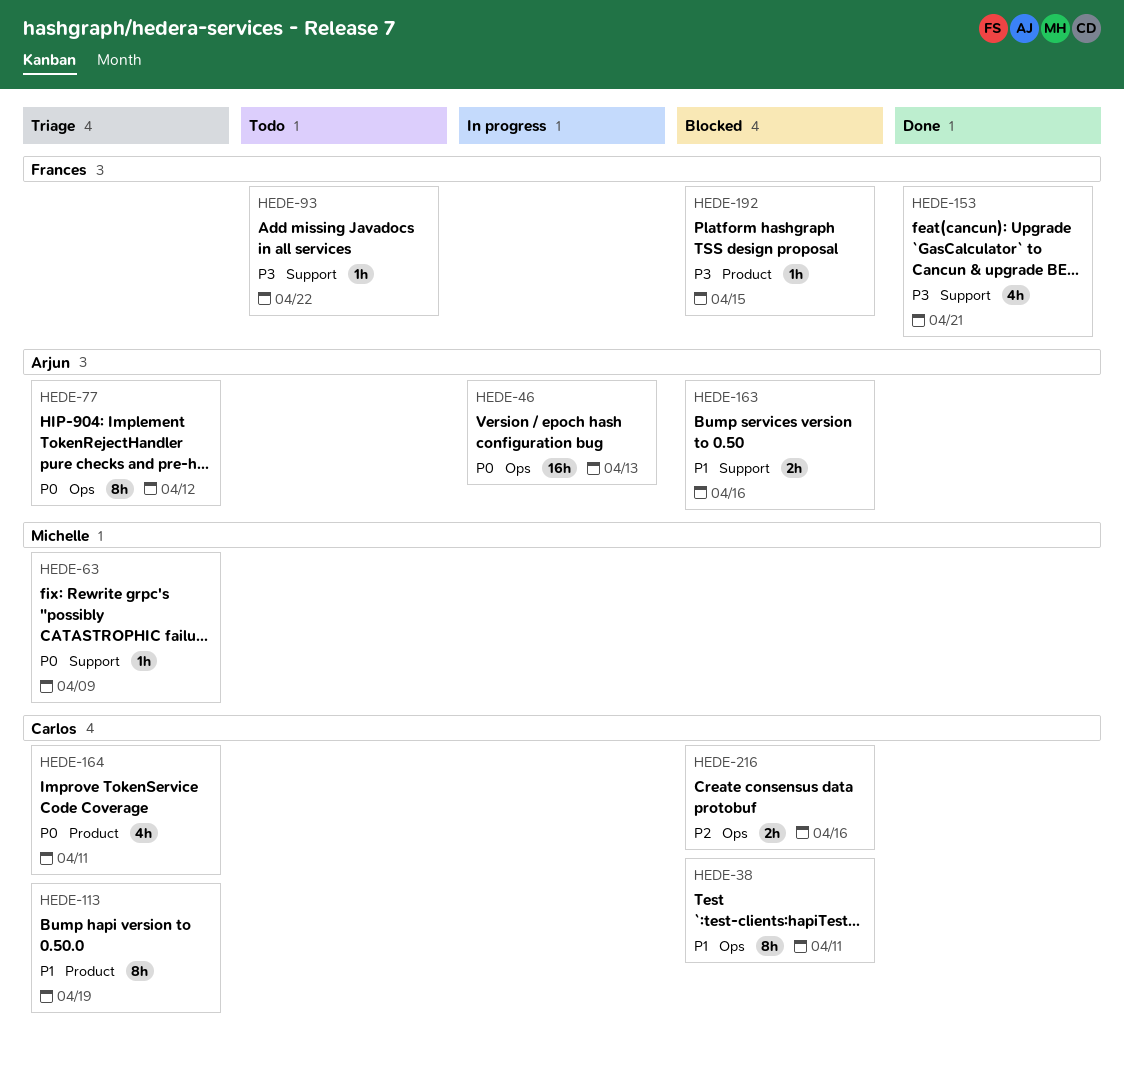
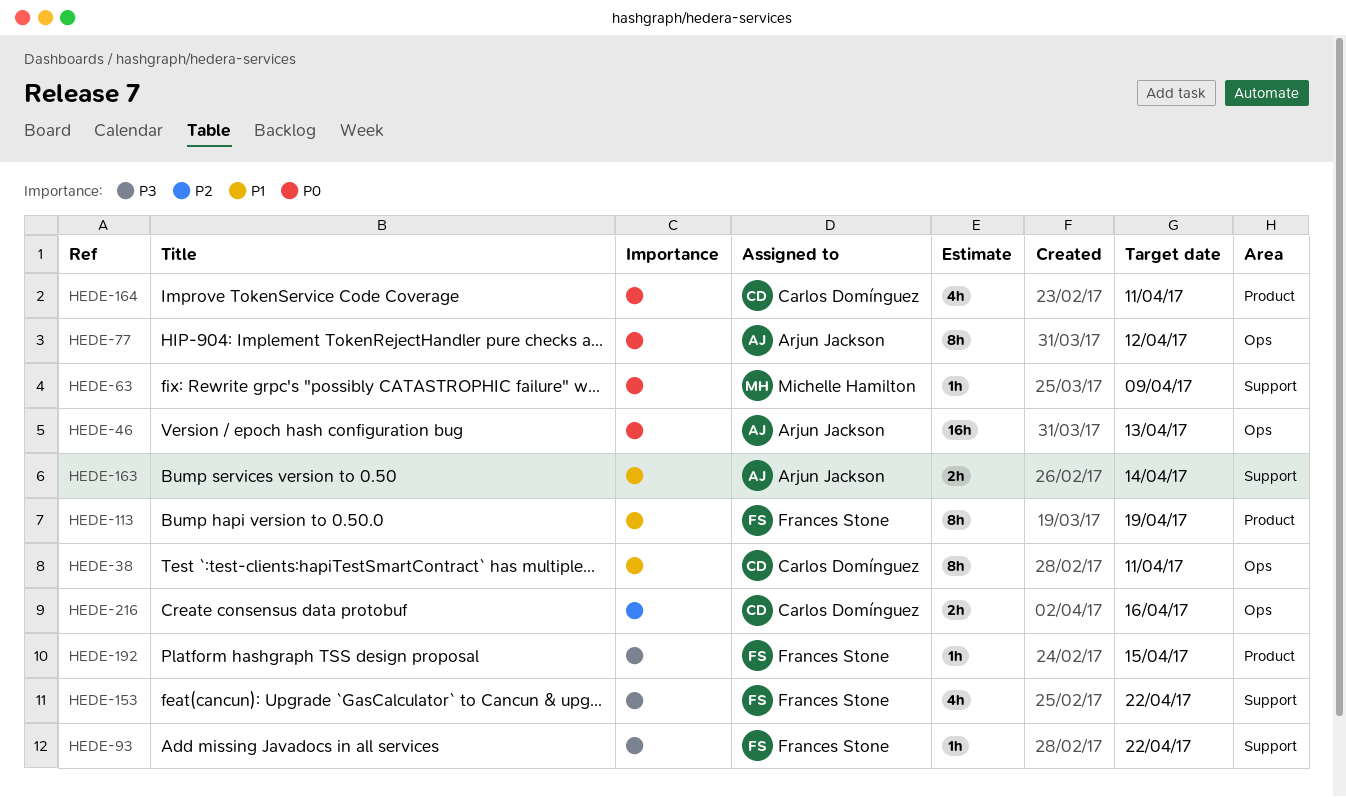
HEDE-113, owner: Carlos Domínguez -> Frances Stone
HEDE-153, due: Apr 21 -> Apr 22
HEDE-163, due: Apr 16 -> Apr 14

